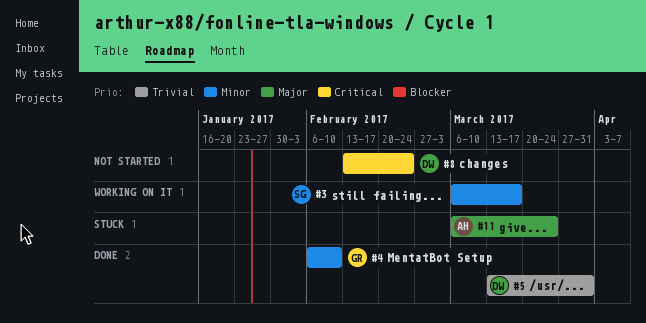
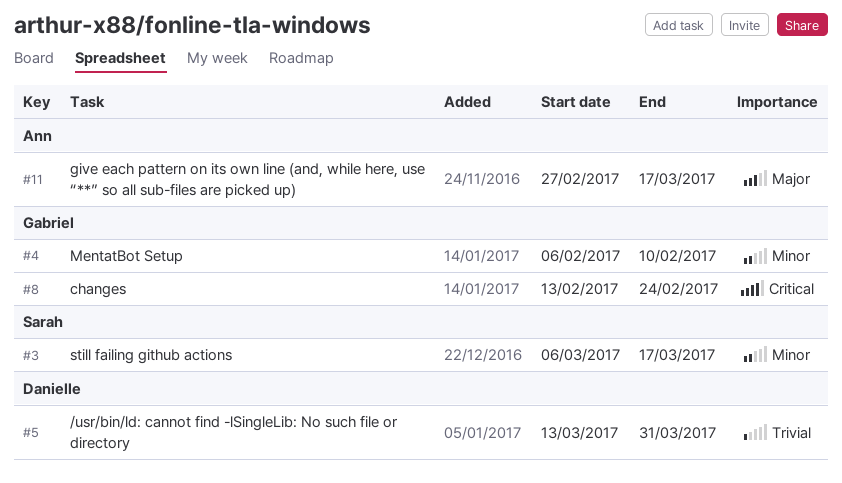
#8, owner: Danielle -> Gabriel
#11, start: Mar 6 -> Feb 27
#11, due: Mar 24 -> Mar 17

